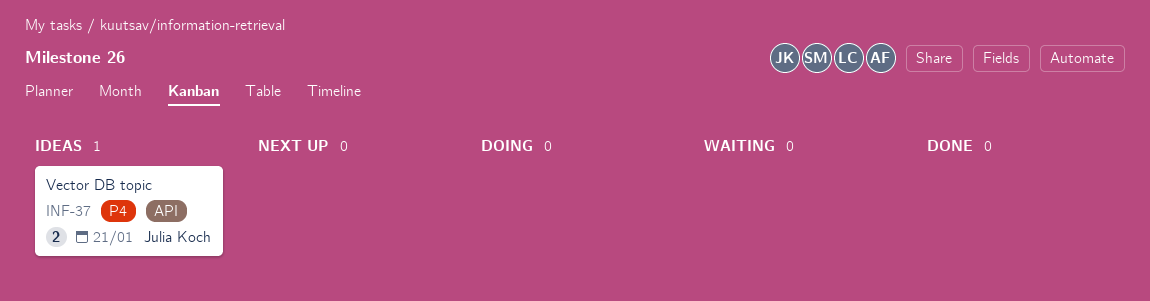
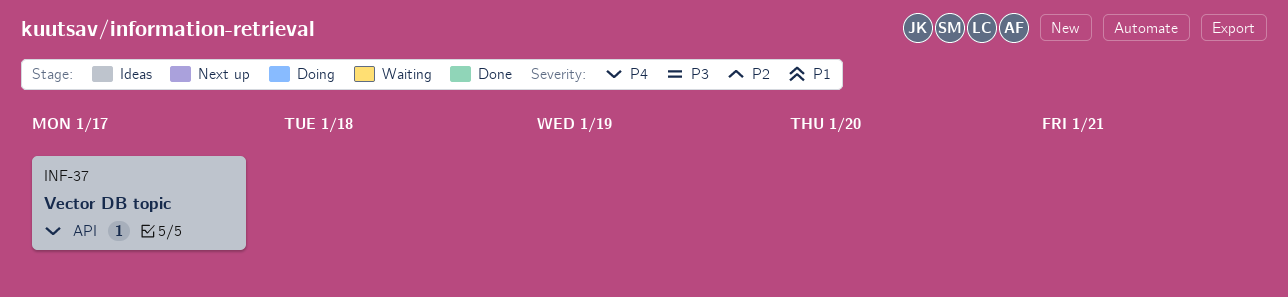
INF-37, estimate: 2 -> 1
INF-37, due: Jan 21 -> Jan 17

